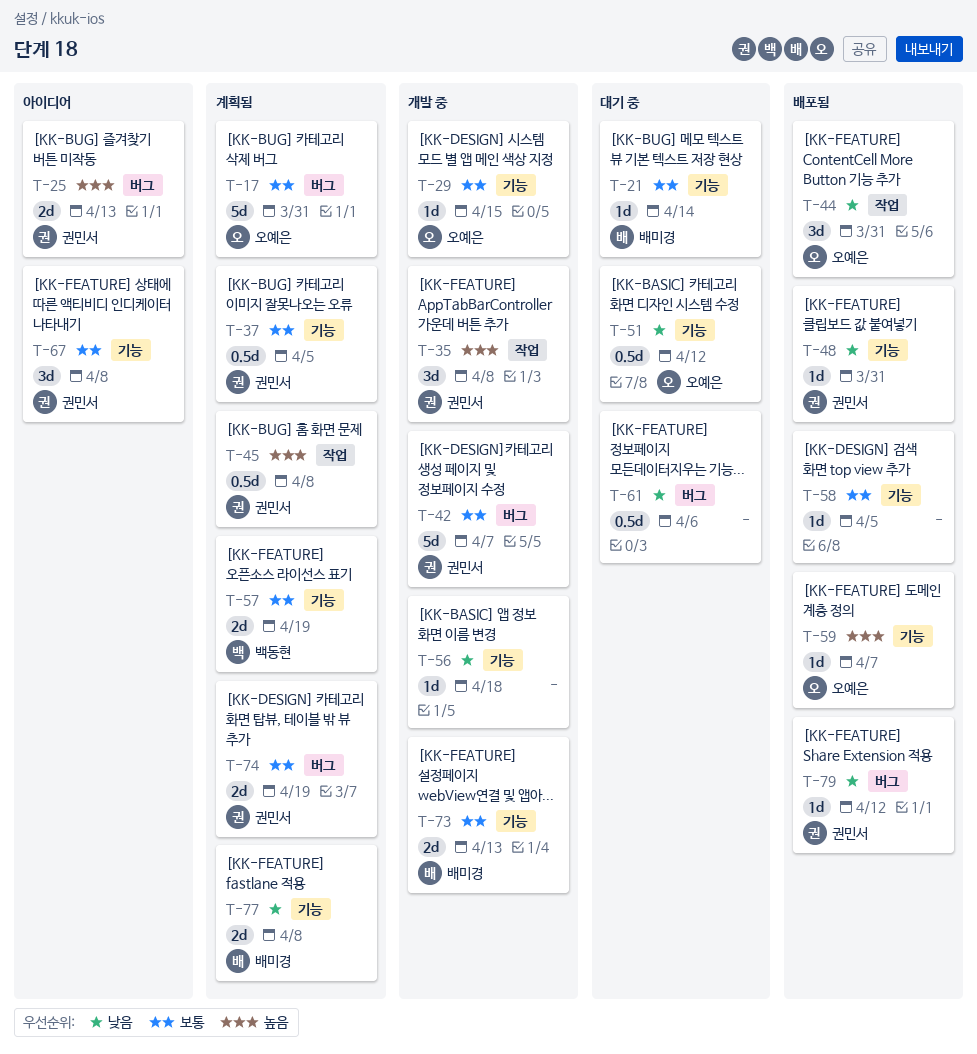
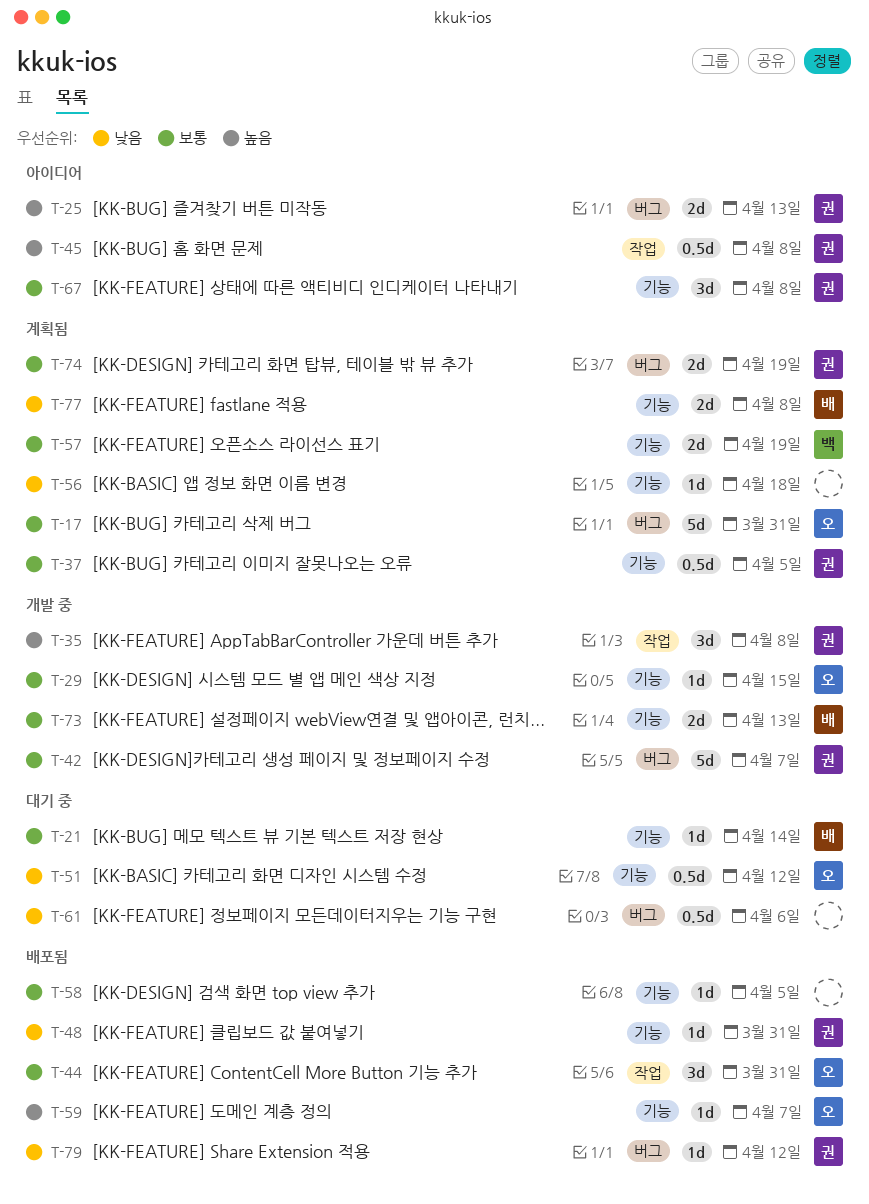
T-44, priority: 낮음 -> 보통
T-45, status: 계획됨 -> 아이디어
T-56, status: 개발 중 -> 계획됨

